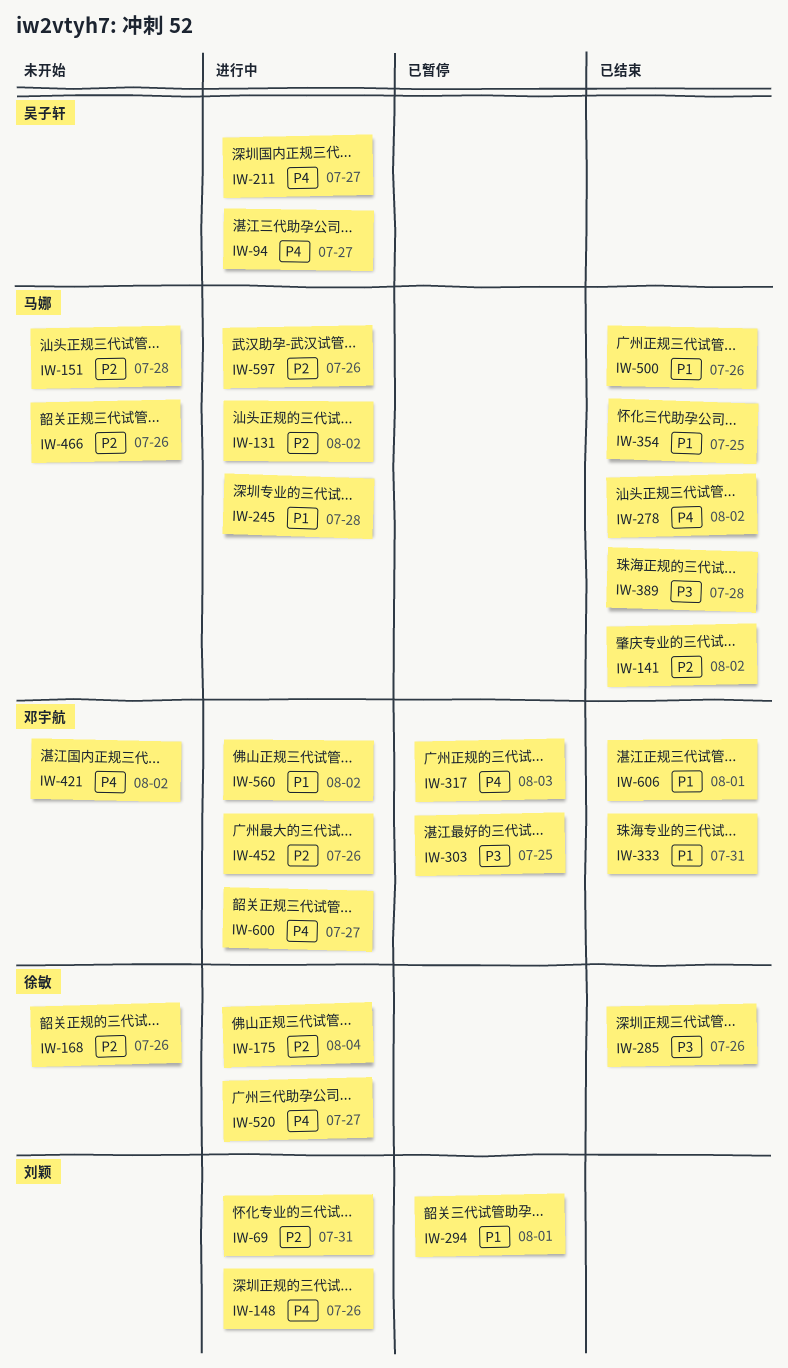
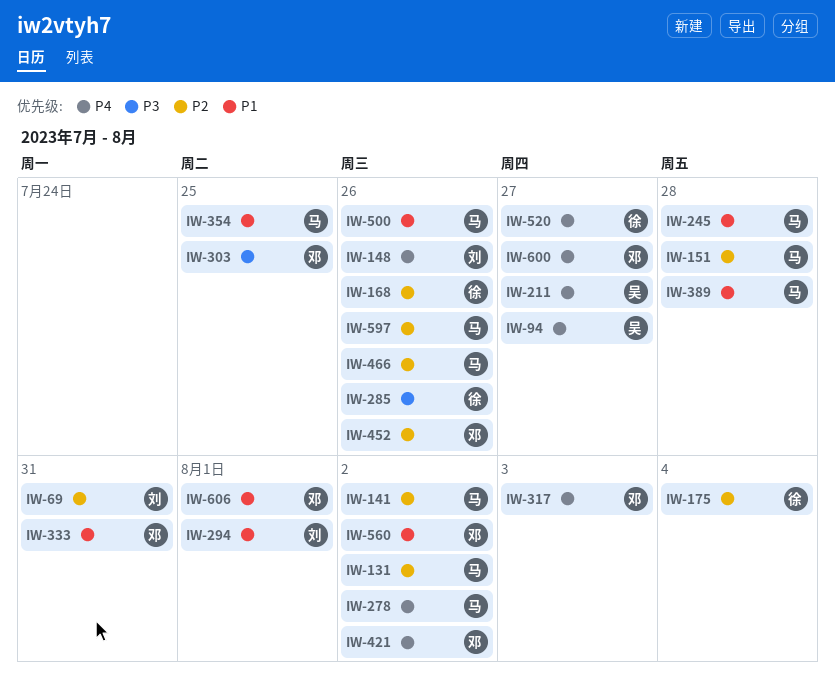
IW-389, priority: P3 -> P1

